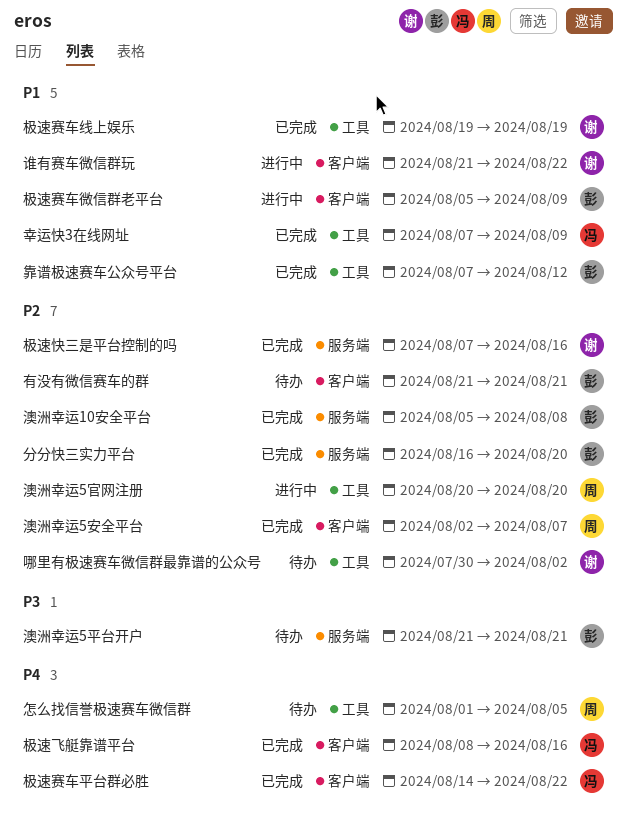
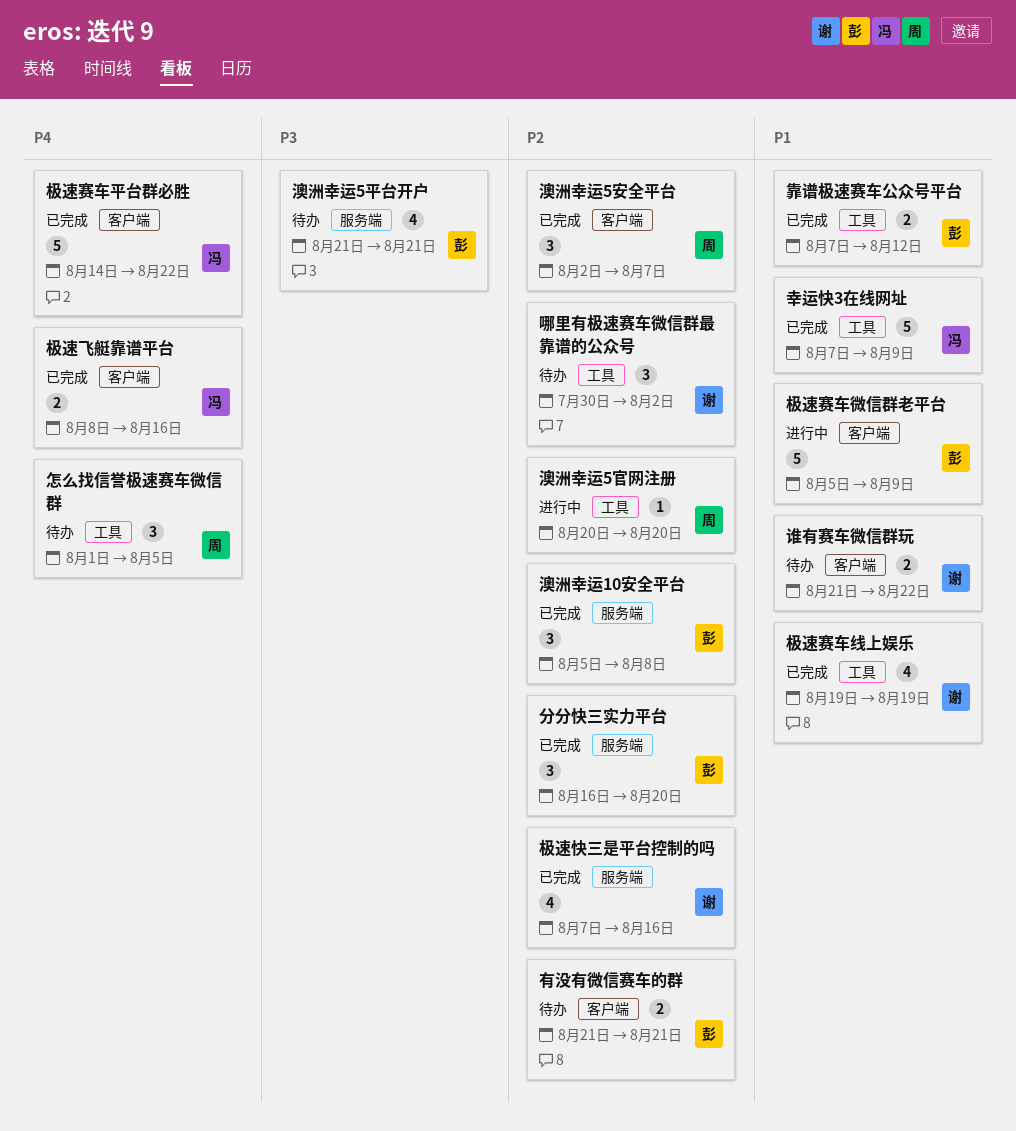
谁有赛车微信群玩, status: 进行中 -> 待办

